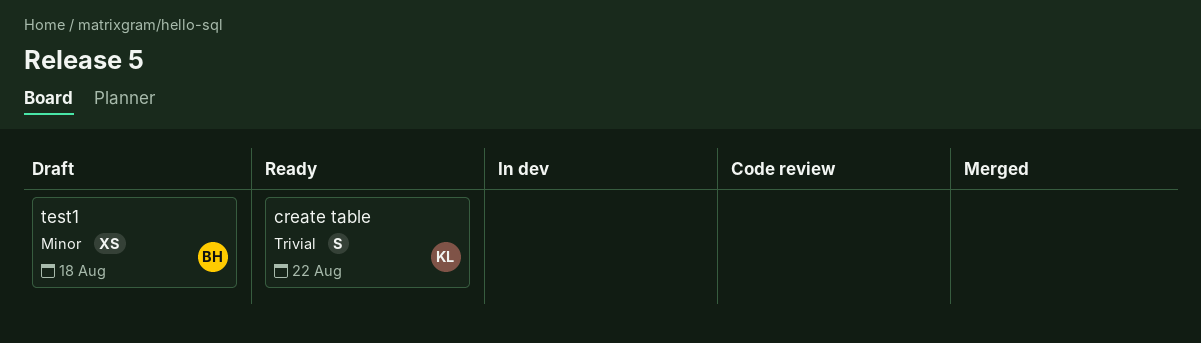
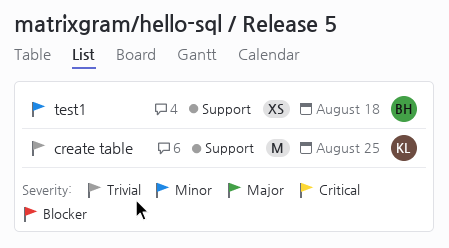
create table, estimate: S -> M
create table, due: Aug 22 -> Aug 25

